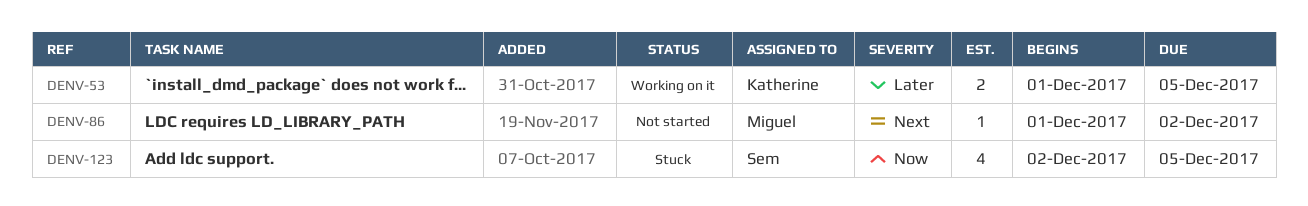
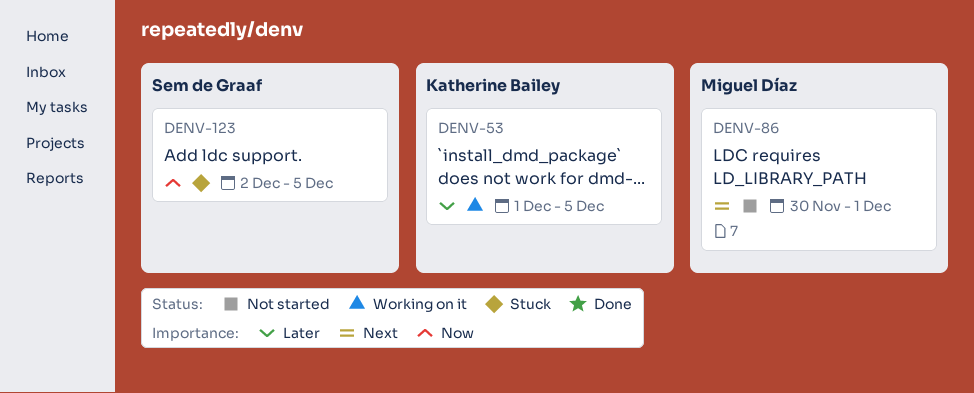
DENV-86, start: Dec 1 -> Nov 30
DENV-86, due: Dec 2 -> Dec 1

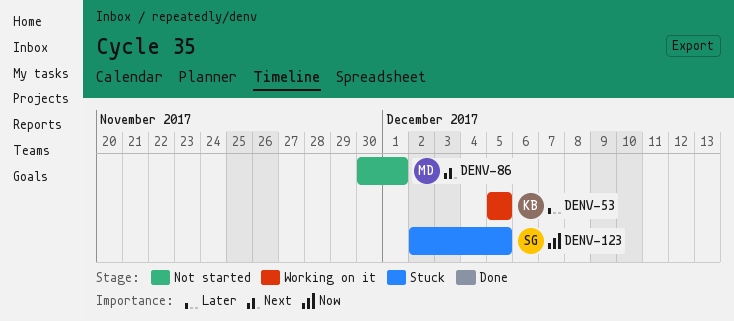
DENV-53, start: Dec 1 -> Dec 5

